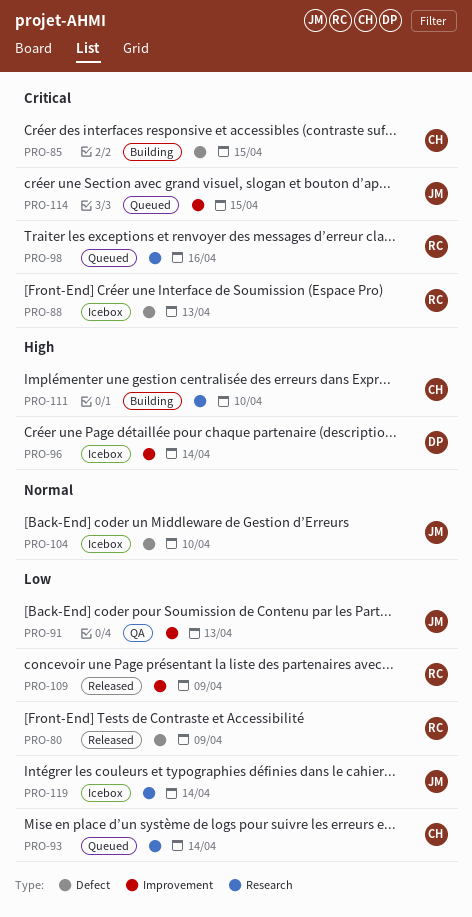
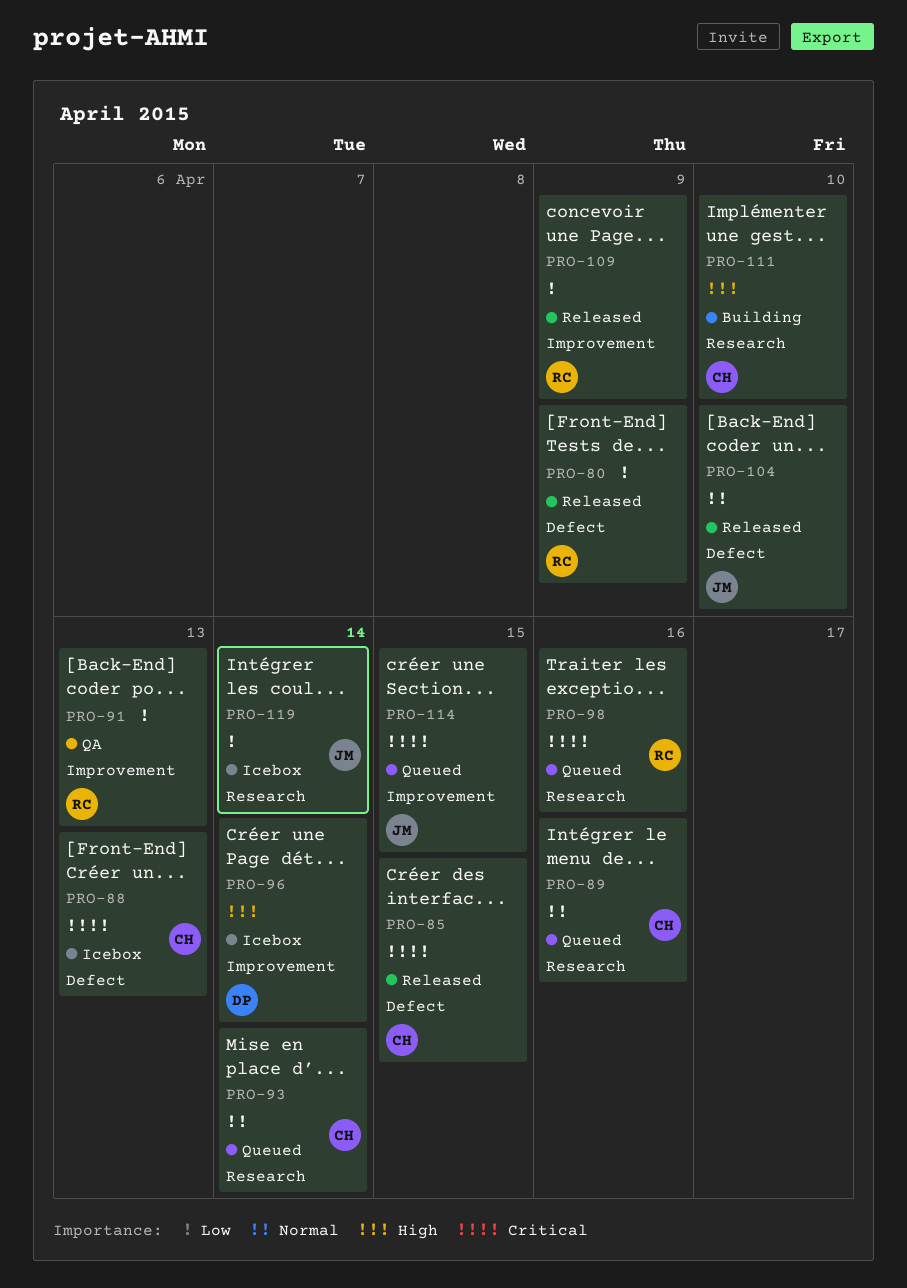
PRO-85, status: Building -> Released
PRO-88, owner: RC -> CH
PRO-89: none -> present
PRO-91, owner: JM -> RC
PRO-93, priority: Low -> Normal
PRO-104, status: Icebox -> Released

